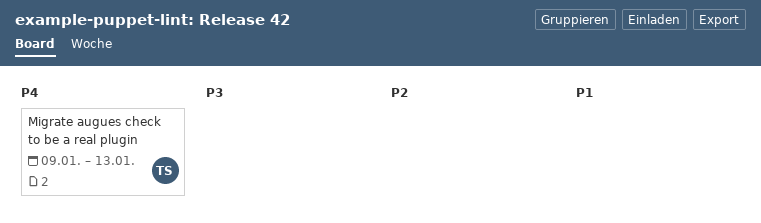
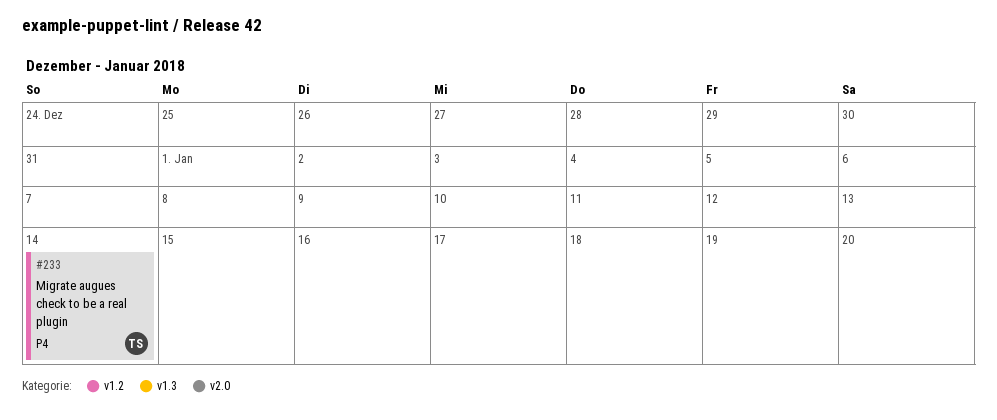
Migrate augues check to be a real plugin, due: Jan 13 -> Jan 14

